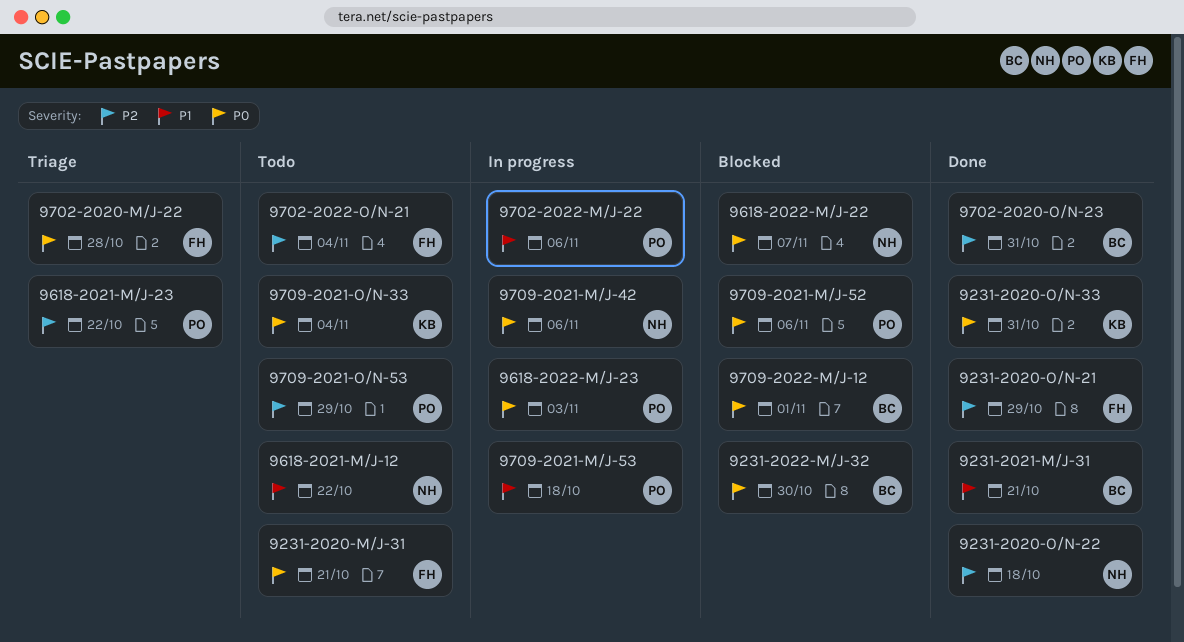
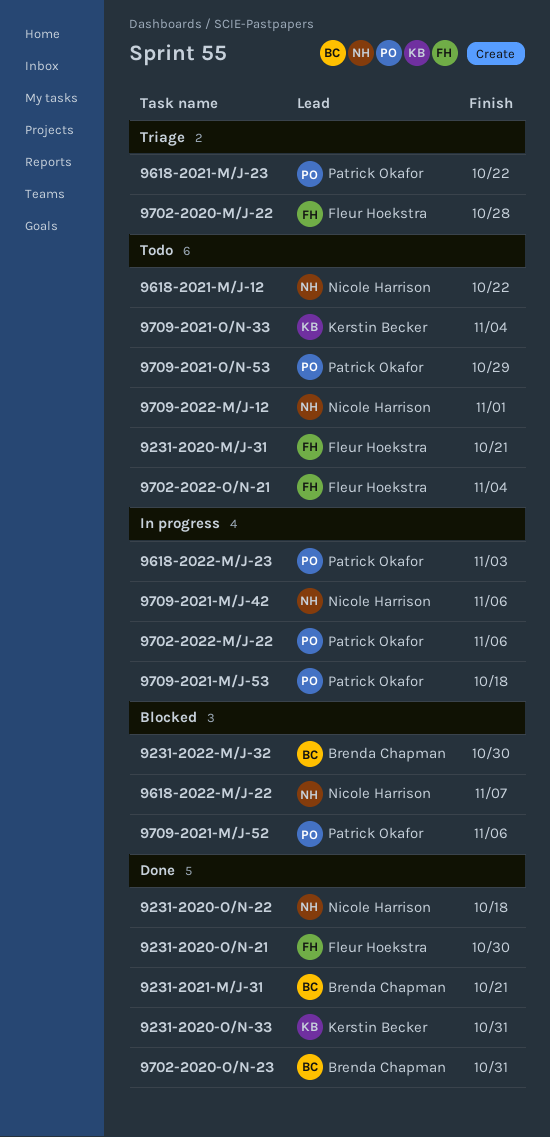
9231-2020-O/N-21, due: Oct 29 -> Oct 30
9709-2022-M/J-12, status: Blocked -> Todo
9709-2022-M/J-12, owner: Brenda Chapman -> Nicole Harrison

